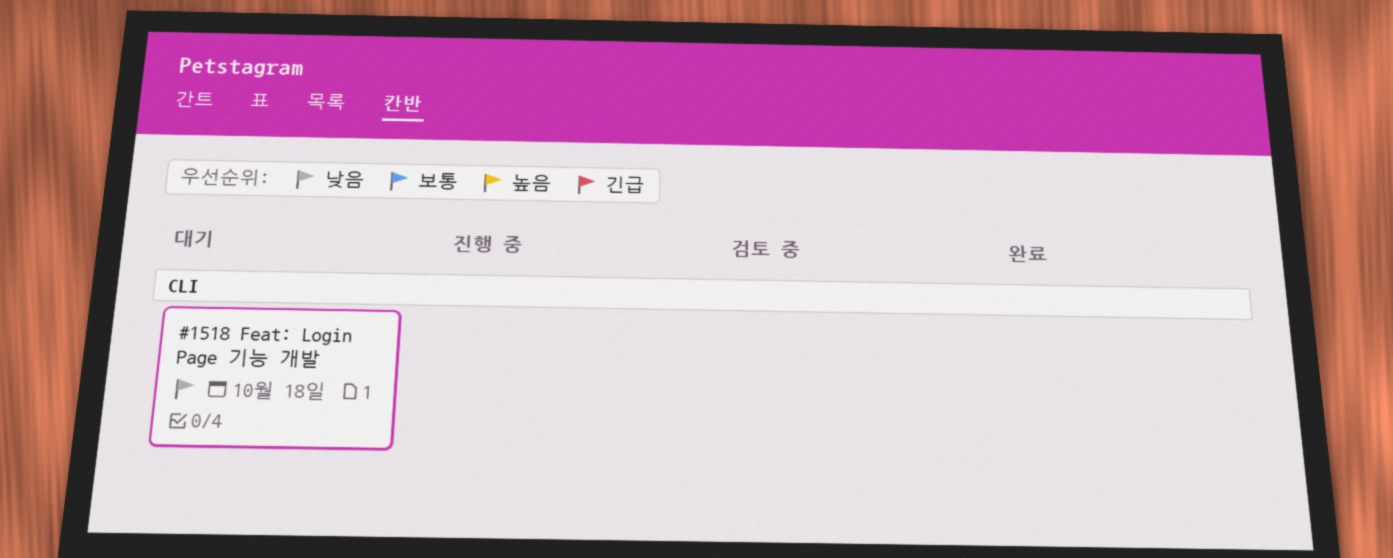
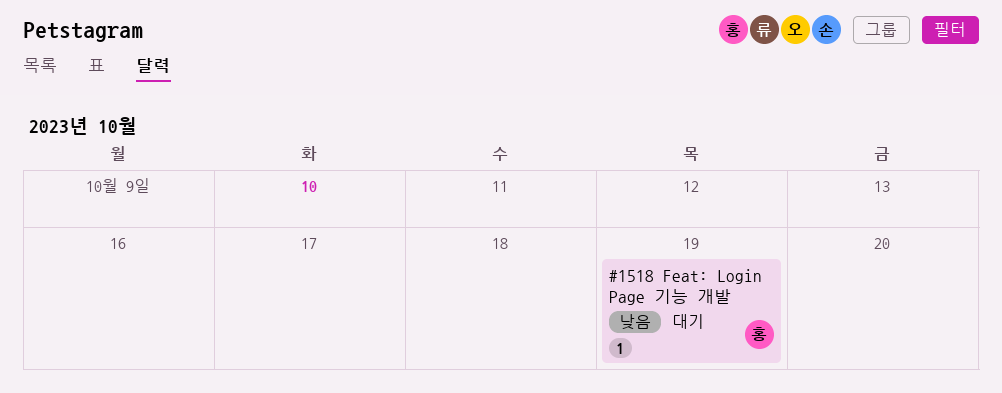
#1518, due: Oct 18 -> Oct 19

